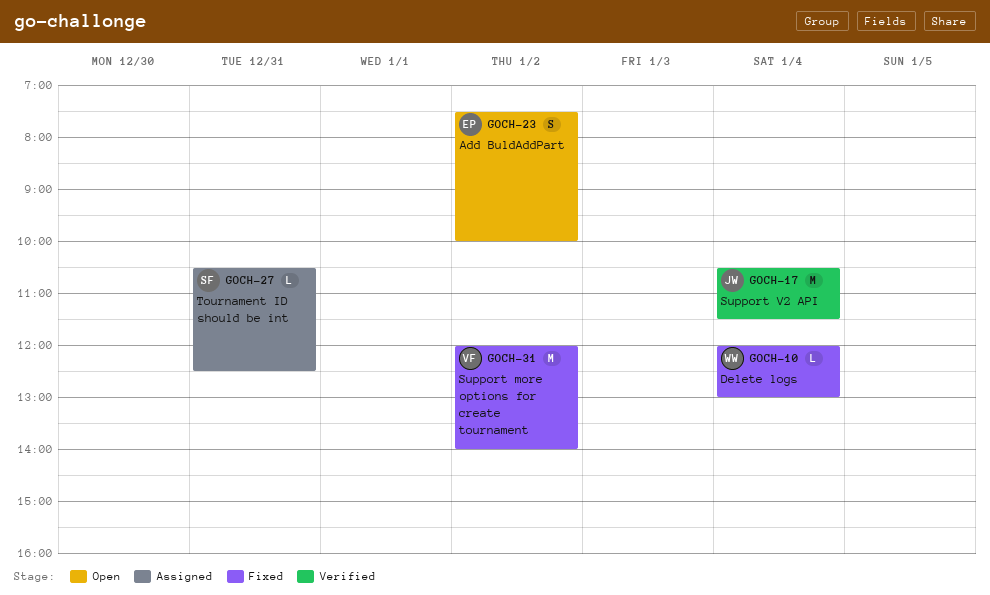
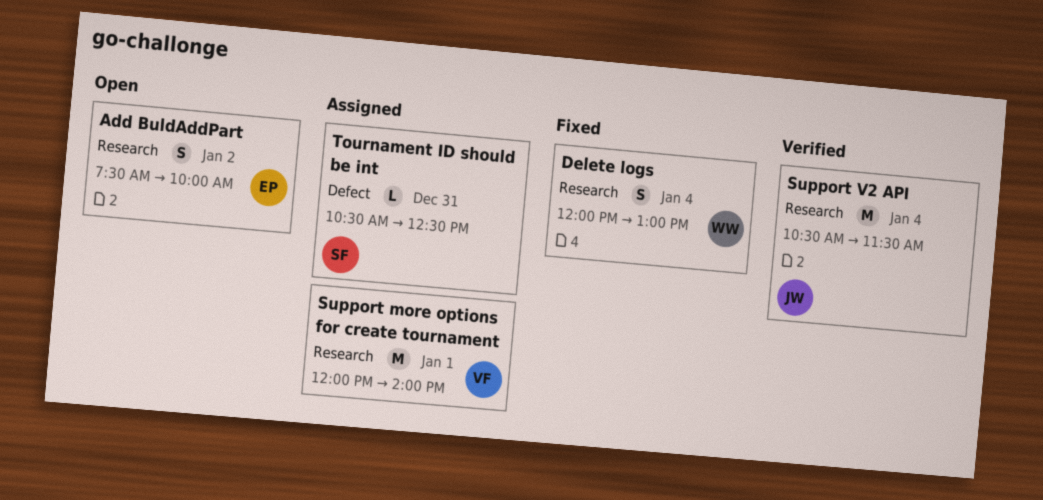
Delete logs, estimate: L -> S
Support more options for create tournament, status: Fixed -> Assigned
Support more options for create tournament, day: Jan 2 -> Jan 1

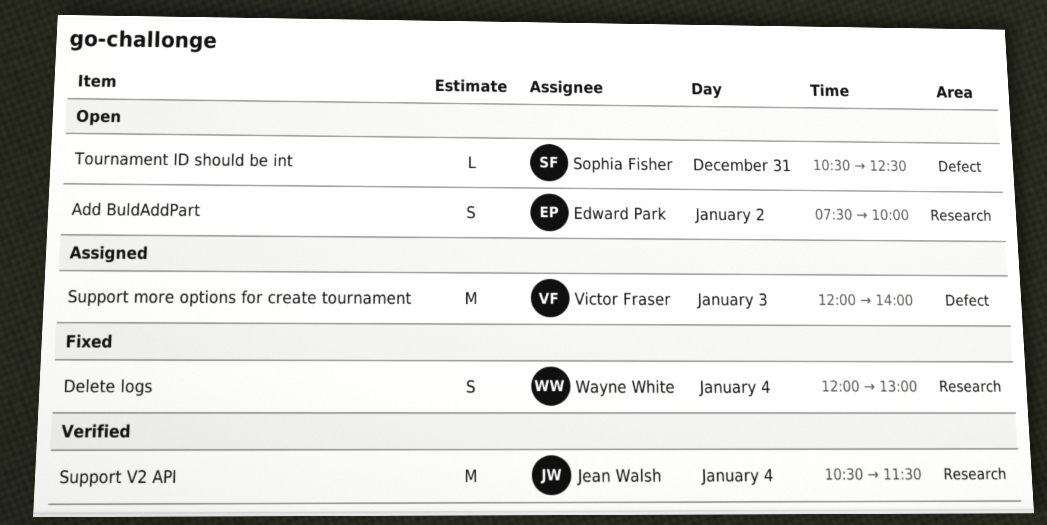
Support more options for create tournament, label: Research -> Defect
Support more options for create tournament, day: Jan 1 -> Jan 3
Tournament ID should be int, status: Assigned -> Open

